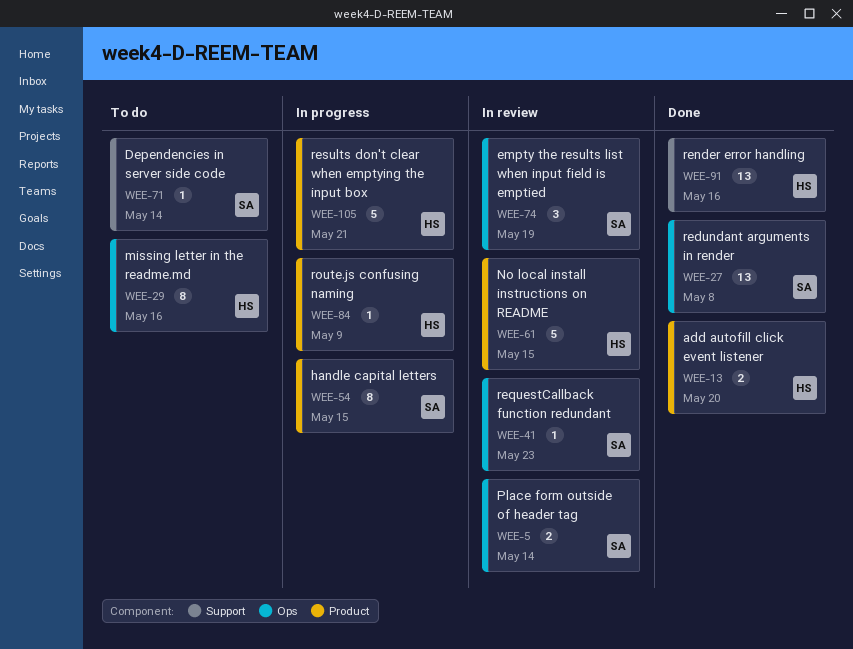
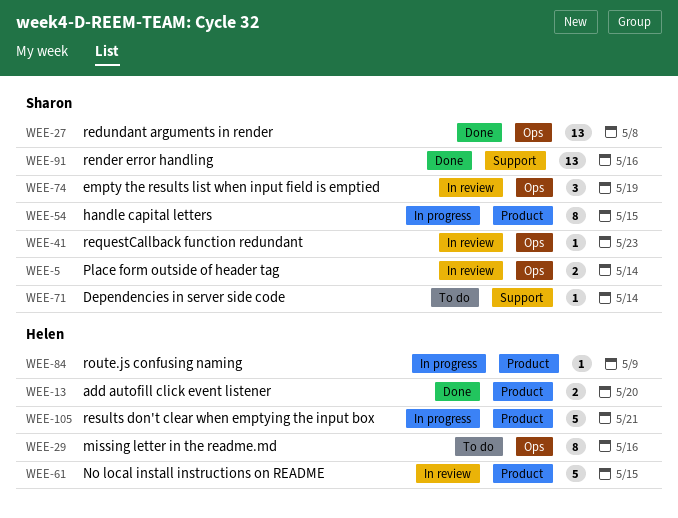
WEE-91, owner: Helen -> Sharon

